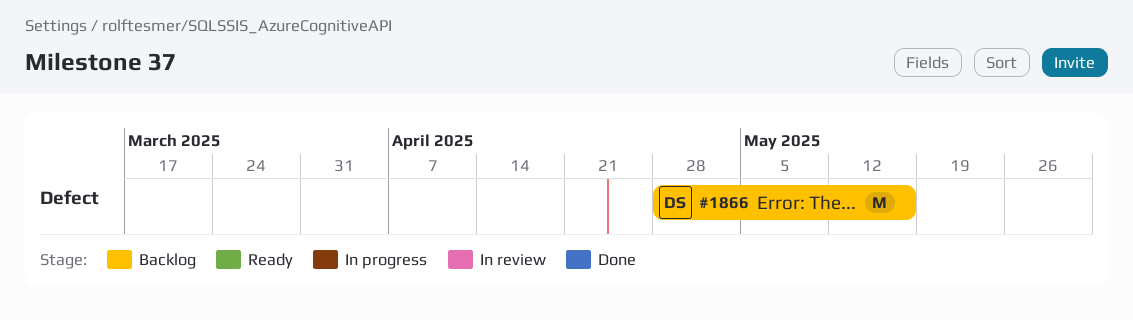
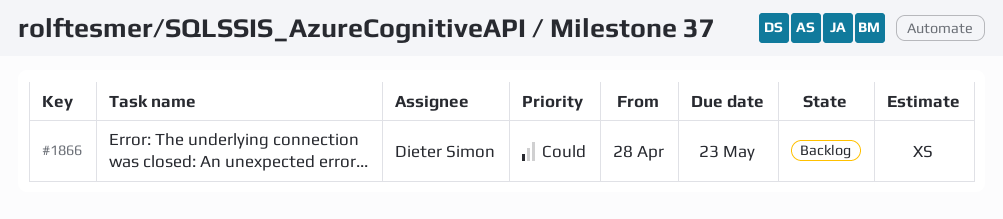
#1866, estimate: M -> XS
#1866, due: May 16 -> May 23

